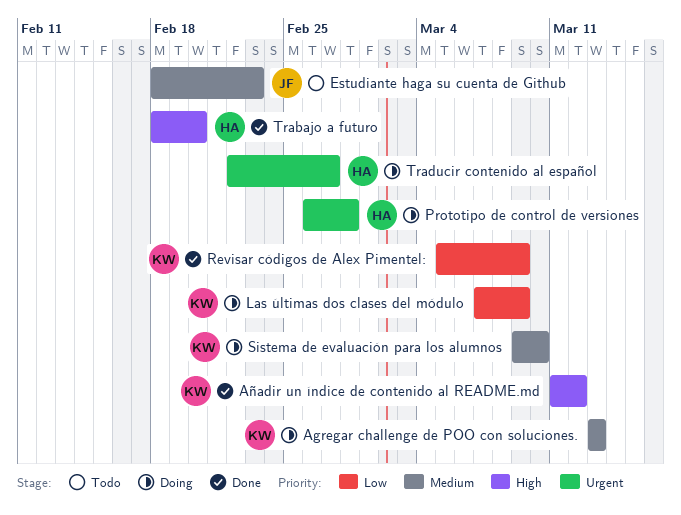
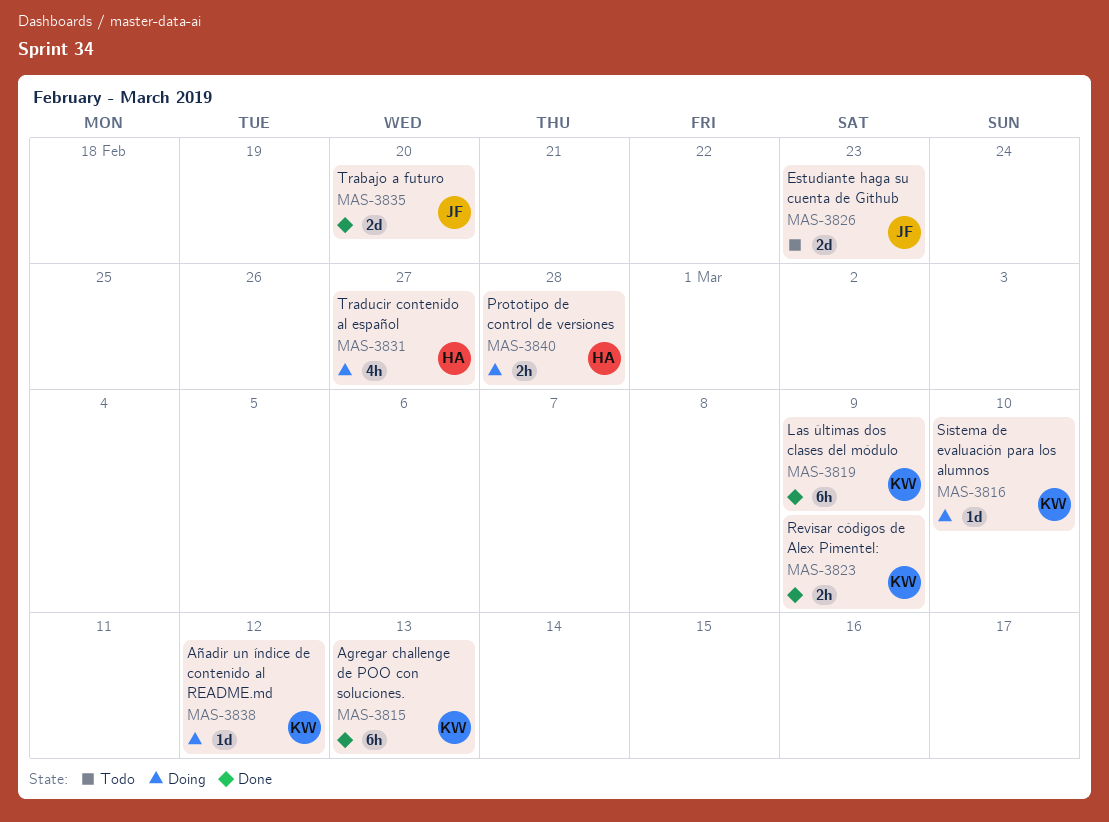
Agregar challenge de POO con soluciones., status: Doing -> Done
Añadir un índice de contenido al README.md, status: Done -> Doing
Las últimas dos clases del módulo, status: Doing -> Done
Trabajo a futuro, owner: HA -> JF

